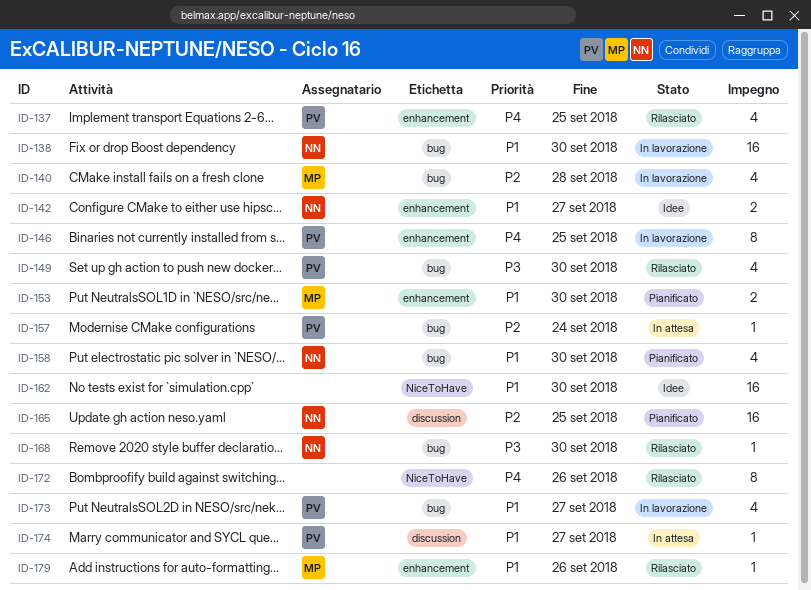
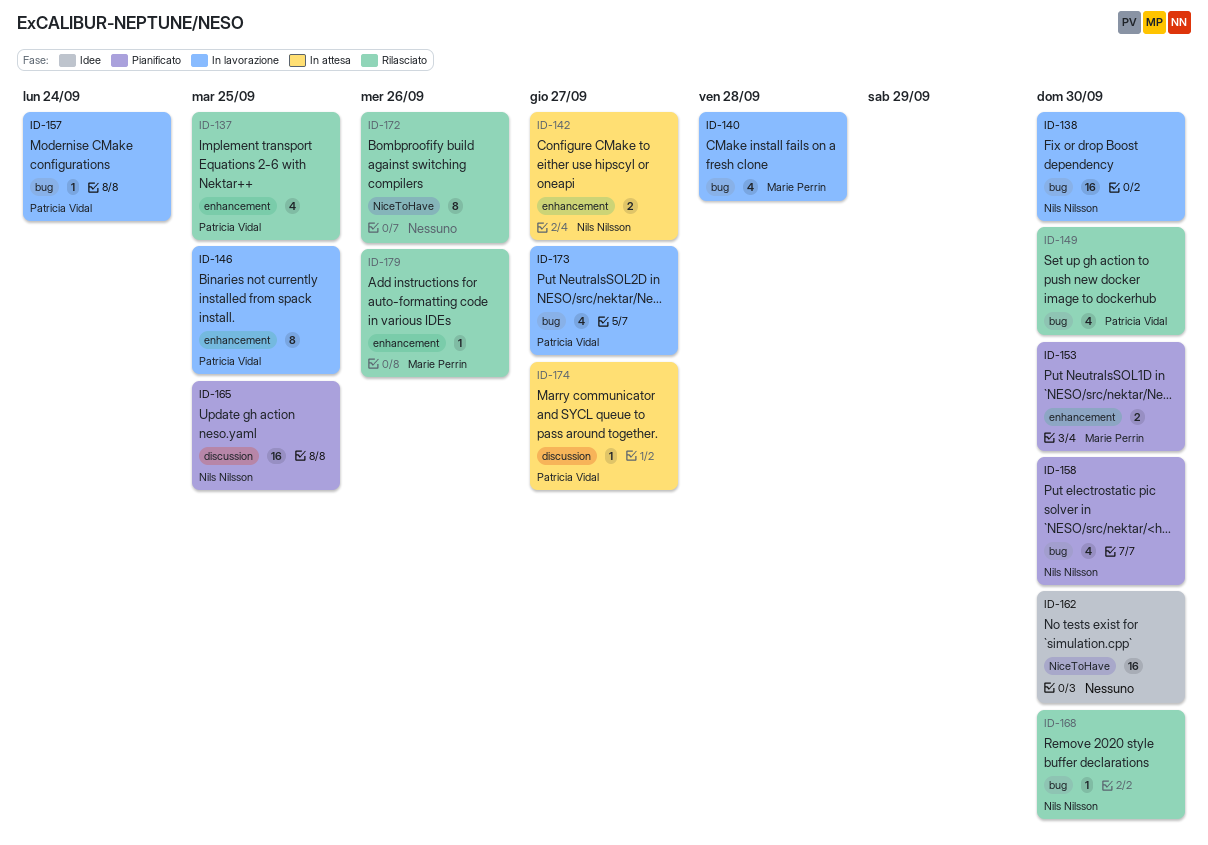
ID-142, status: Idee -> In attesa
ID-157, status: In attesa -> In lavorazione

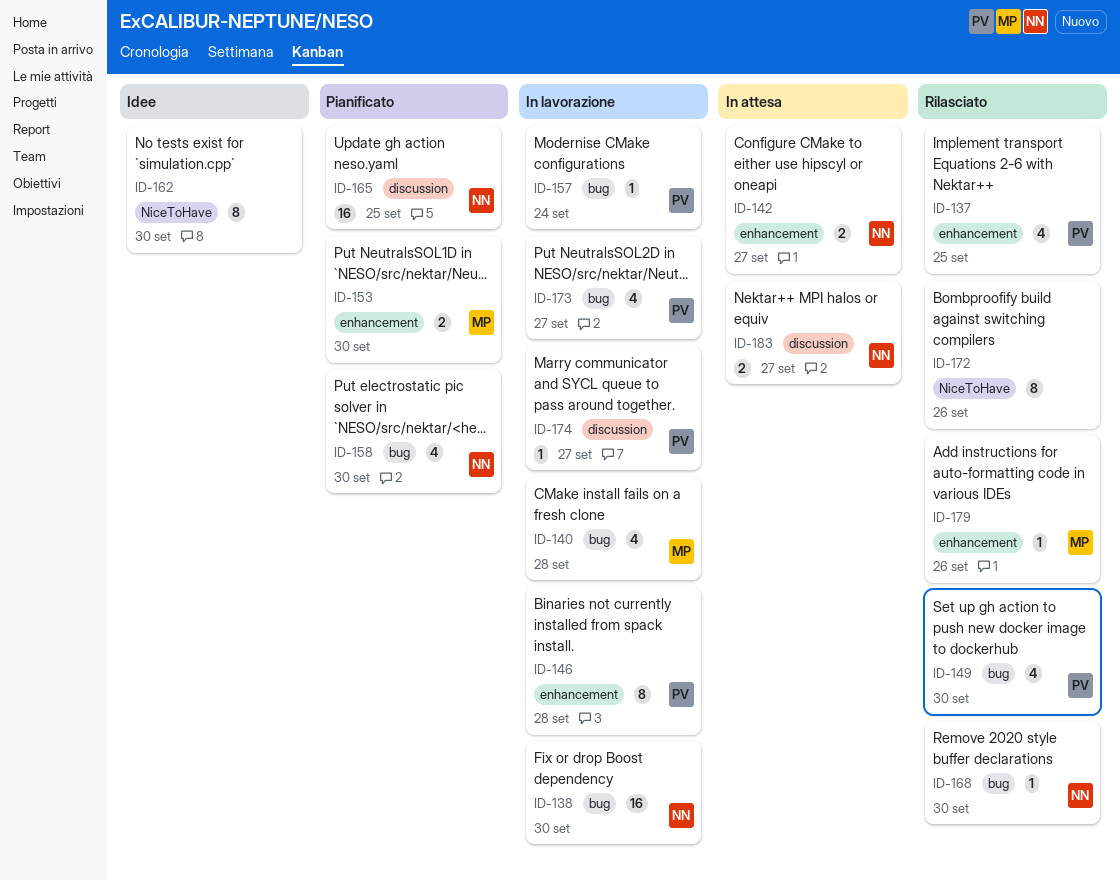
ID-146, due: Sep 25 -> Sep 28
ID-162, estimate: 16 -> 8
ID-174, status: In attesa -> In lavorazione
ID-183: none -> present

